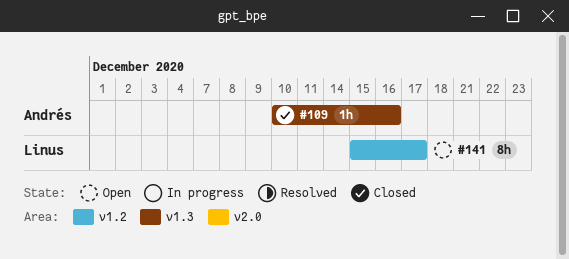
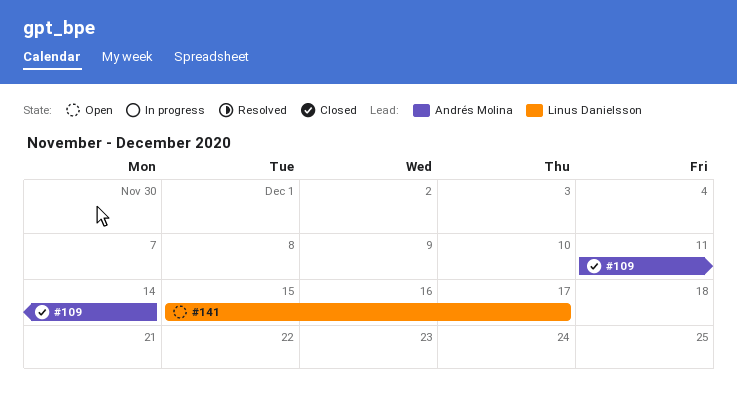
#109, start: Dec 10 -> Dec 11
#109, due: Dec 16 -> Dec 14

